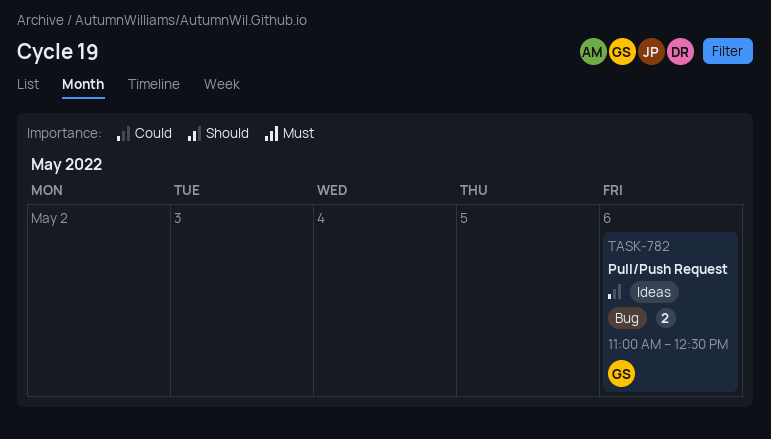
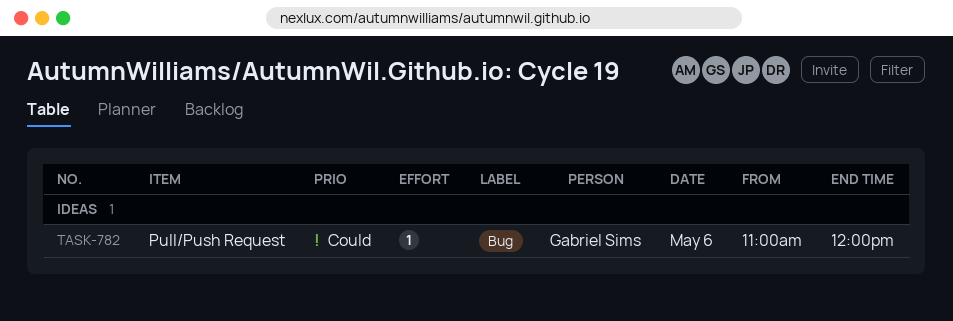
TASK-782, estimate: 2 -> 1
TASK-782, ends: 12:30 -> 12:00

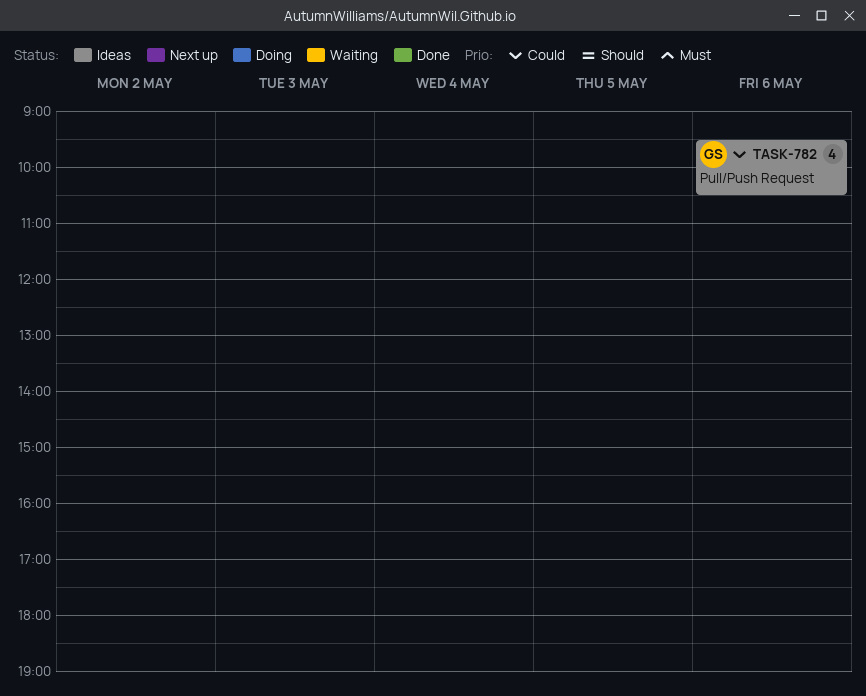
TASK-782, estimate: 1 -> 4
TASK-782, begins: 11:00 -> 09:30
TASK-782, ends: 12:00 -> 10:30

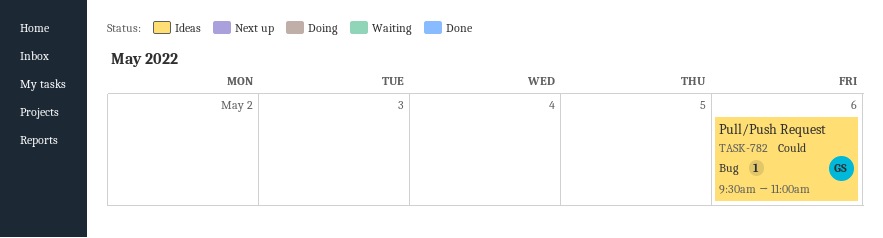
TASK-782, estimate: 4 -> 1
TASK-782, ends: 10:30 -> 11:00

